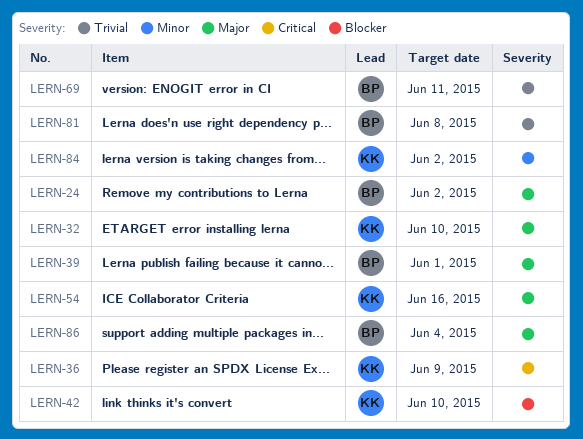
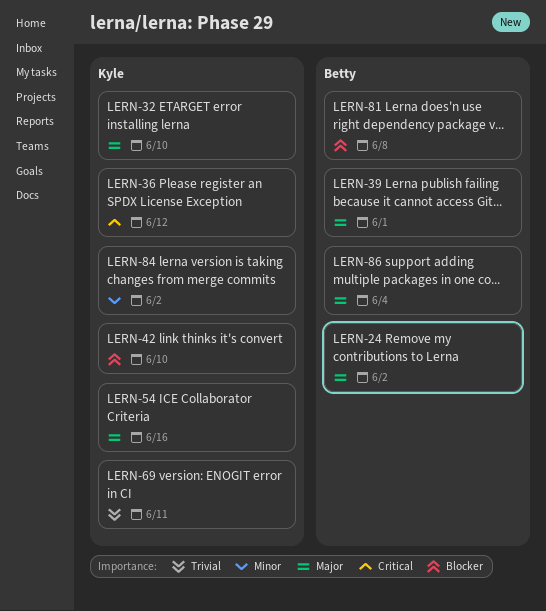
LERN-36, due: Jun 9 -> Jun 12
LERN-69, owner: Betty -> Kyle
LERN-81, priority: Trivial -> Blocker

